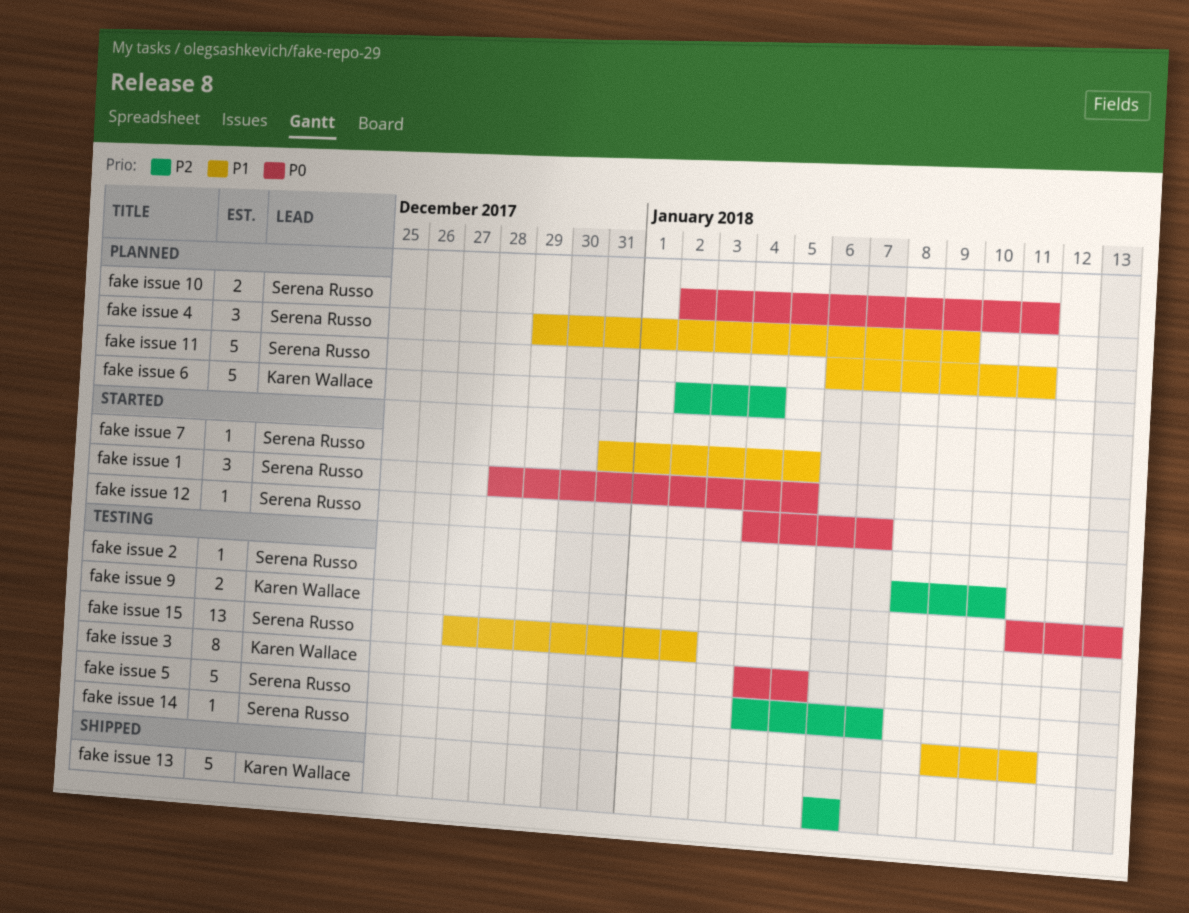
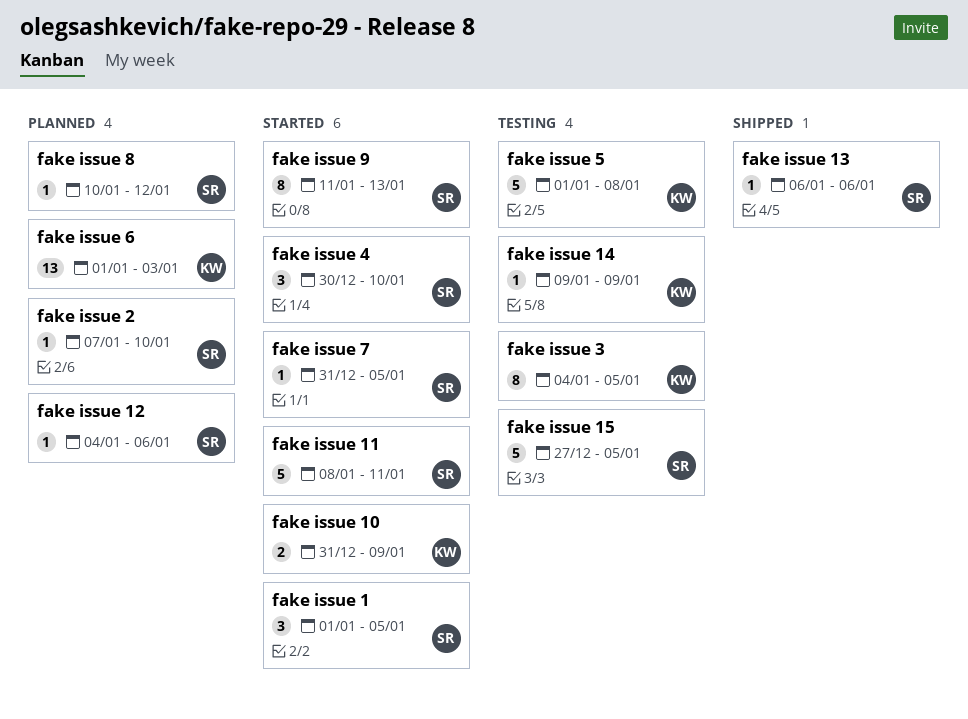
fake issue 1, start: Dec 28 -> Jan 1
fake issue 10, status: Planned -> Started
fake issue 10, owner: Serena Russo -> Karen Wallace
fake issue 10, start: Jan 2 -> Dec 31
fake issue 10, due: Jan 11 -> Jan 9
fake issue 11, status: Planned -> Started
fake issue 11, start: Jan 6 -> Jan 8
fake issue 12, status: Started -> Planned
fake issue 12, due: Jan 7 -> Jan 6
fake issue 13, owner: Karen Wallace -> Serena Russo
fake issue 13, estimate: 5 -> 1
fake issue 14, owner: Serena Russo -> Karen Wallace
fake issue 14, due: Jan 11 -> Jan 9
fake issue 15, estimate: 13 -> 5
fake issue 15, due: Jan 2 -> Jan 5
fake issue 2, status: Testing -> Planned
fake issue 2, start: Jan 8 -> Jan 7
fake issue 4, status: Planned -> Started
fake issue 4, start: Dec 29 -> Dec 30
fake issue 4, due: Jan 9 -> Jan 10
fake issue 5, owner: Serena Russo -> Karen Wallace
fake issue 5, start: Jan 4 -> Jan 1
fake issue 5, due: Jan 7 -> Jan 8
fake issue 6, estimate: 5 -> 13
fake issue 6, start: Jan 2 -> Jan 1
fake issue 6, due: Jan 4 -> Jan 3
fake issue 8: none -> present
fake issue 9, status: Testing -> Started
fake issue 9, owner: Karen Wallace -> Serena Russo
fake issue 9, estimate: 2 -> 8

